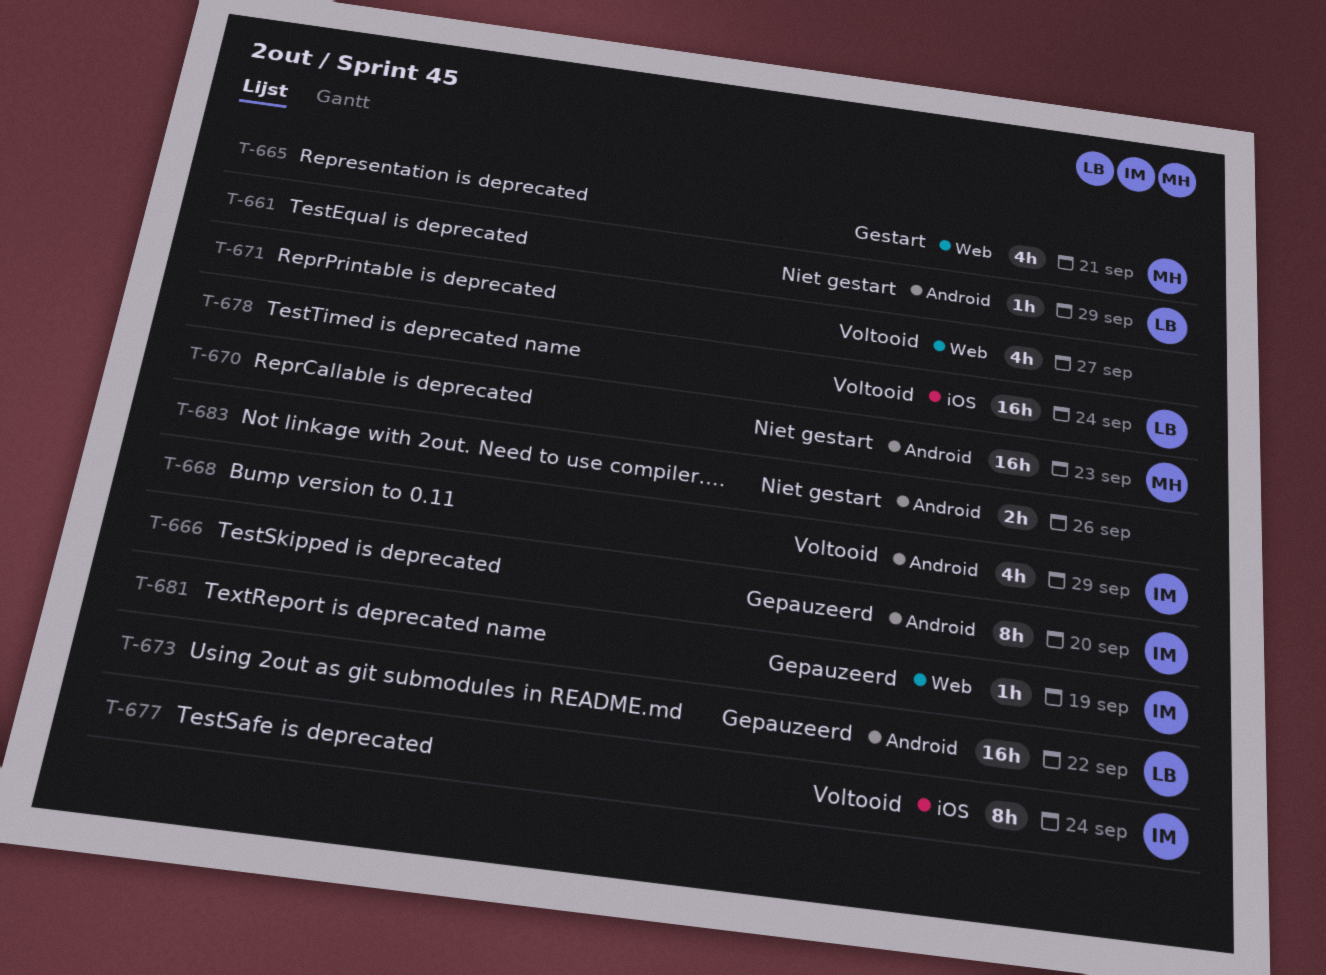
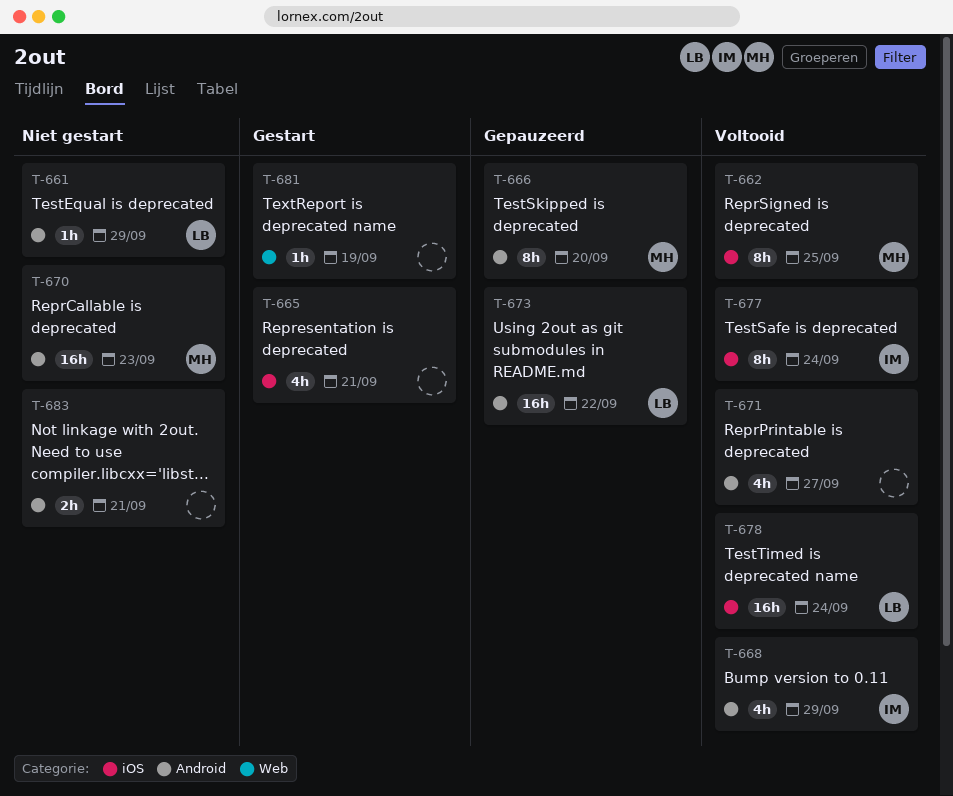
T-662: none -> present
T-665, owner: MH -> none
T-665, label: Web -> iOS
T-666, owner: IM -> MH
T-671, label: Web -> Android
T-681, status: Gepauzeerd -> Gestart
T-681, owner: IM -> none
T-683, due: Sep 26 -> Sep 21

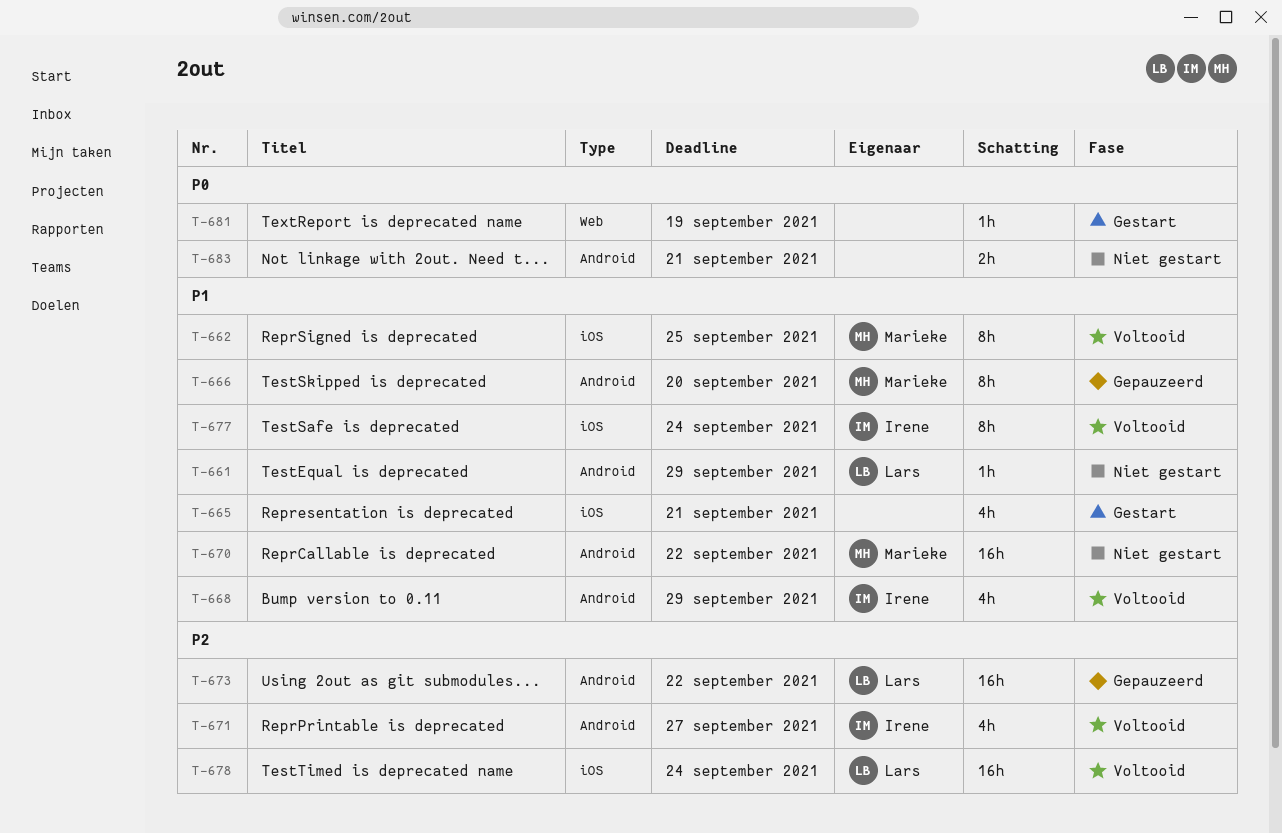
T-670, due: Sep 23 -> Sep 22
T-671, owner: none -> Irene

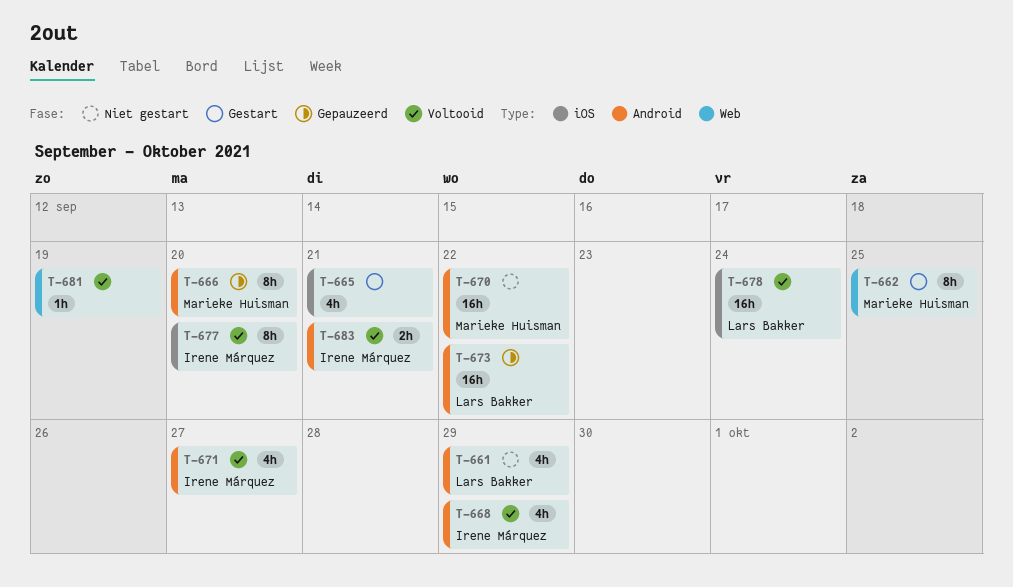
T-661, estimate: 1h -> 4h
T-662, status: Voltooid -> Gestart
T-662, label: iOS -> Web
T-677, due: Sep 24 -> Sep 20
T-681, status: Gestart -> Voltooid
T-683, status: Niet gestart -> Voltooid
T-683, owner: none -> Irene Márquez

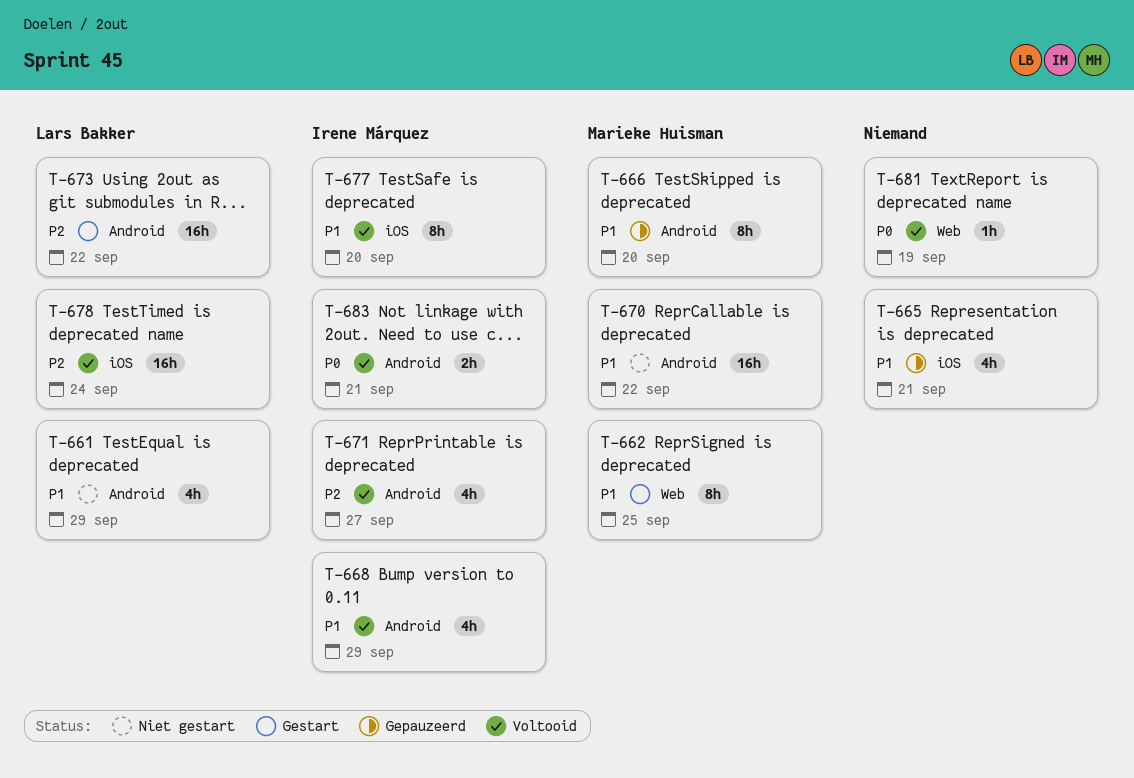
T-665, status: Gestart -> Gepauzeerd
T-673, status: Gepauzeerd -> Gestart

